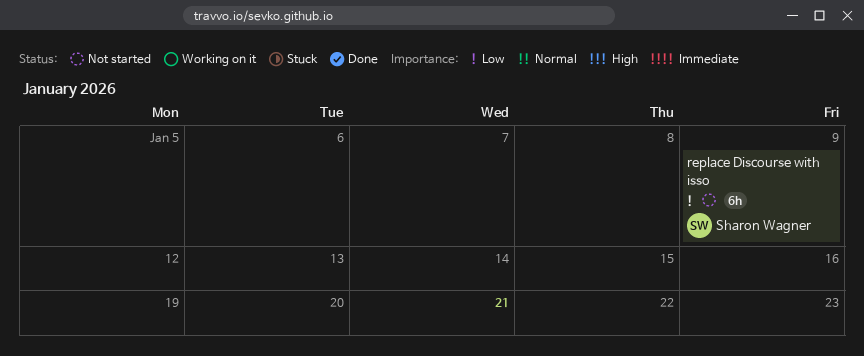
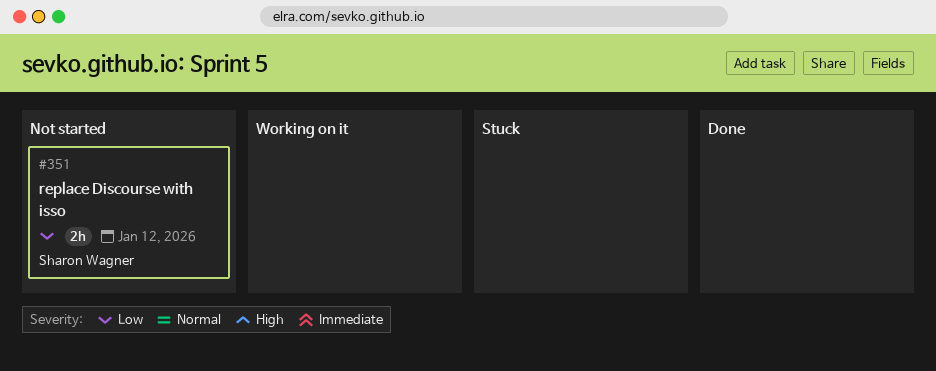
replace Discourse with isso, estimate: 6h -> 2h
replace Discourse with isso, due: Jan 9 -> Jan 12

